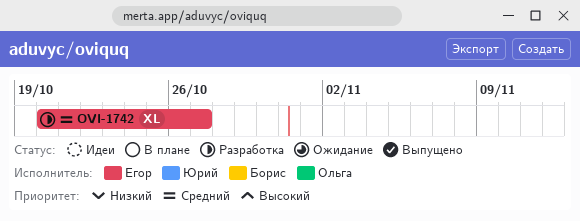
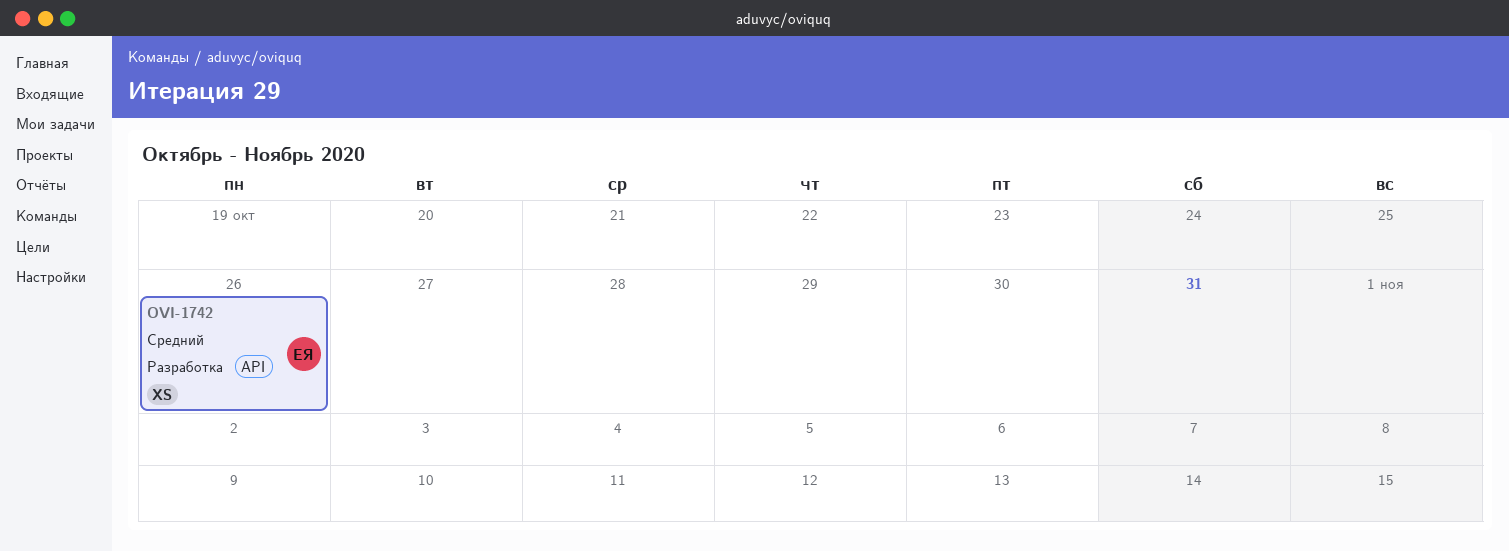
OVI-1742, estimate: XL -> XS
OVI-1742, due: Oct 27 -> Oct 26

